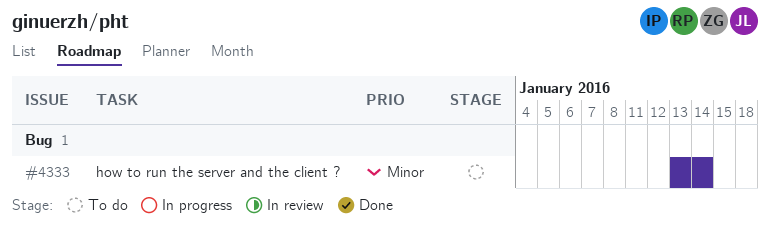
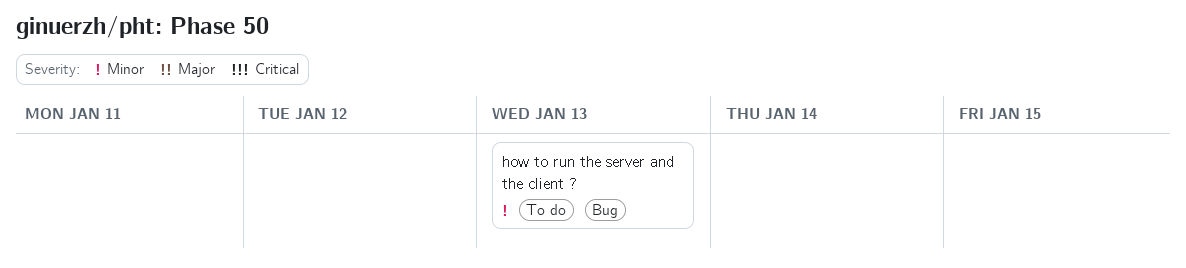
how to run the server and the client ?, due: Jan 14 -> Jan 13

